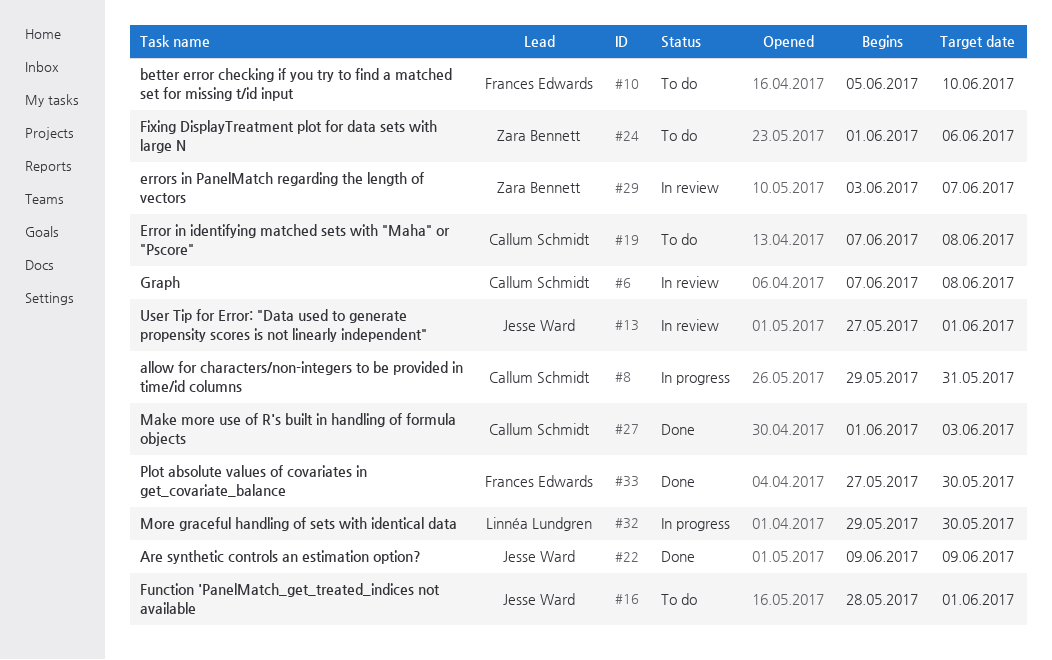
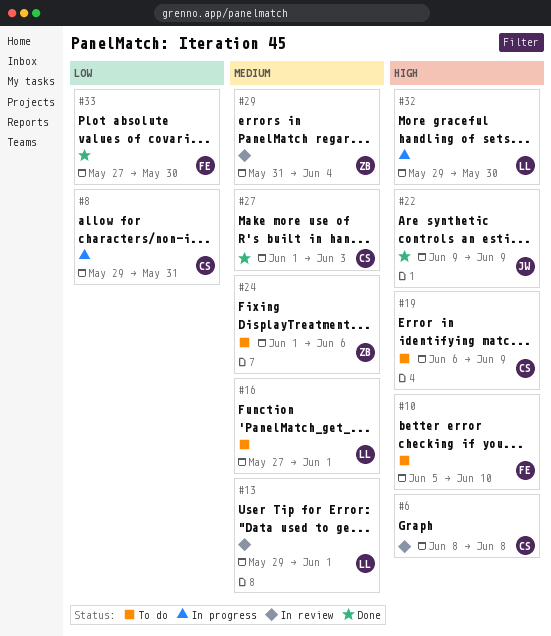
#6, start: Jun 7 -> Jun 8
#13, owner: Jesse Ward -> Linnéa Lundgren
#13, start: May 27 -> May 29
#16, owner: Jesse Ward -> Linnéa Lundgren
#16, start: May 28 -> May 27
#19, start: Jun 7 -> Jun 6
#19, due: Jun 8 -> Jun 9
#29, start: Jun 3 -> May 31
#29, due: Jun 7 -> Jun 4

